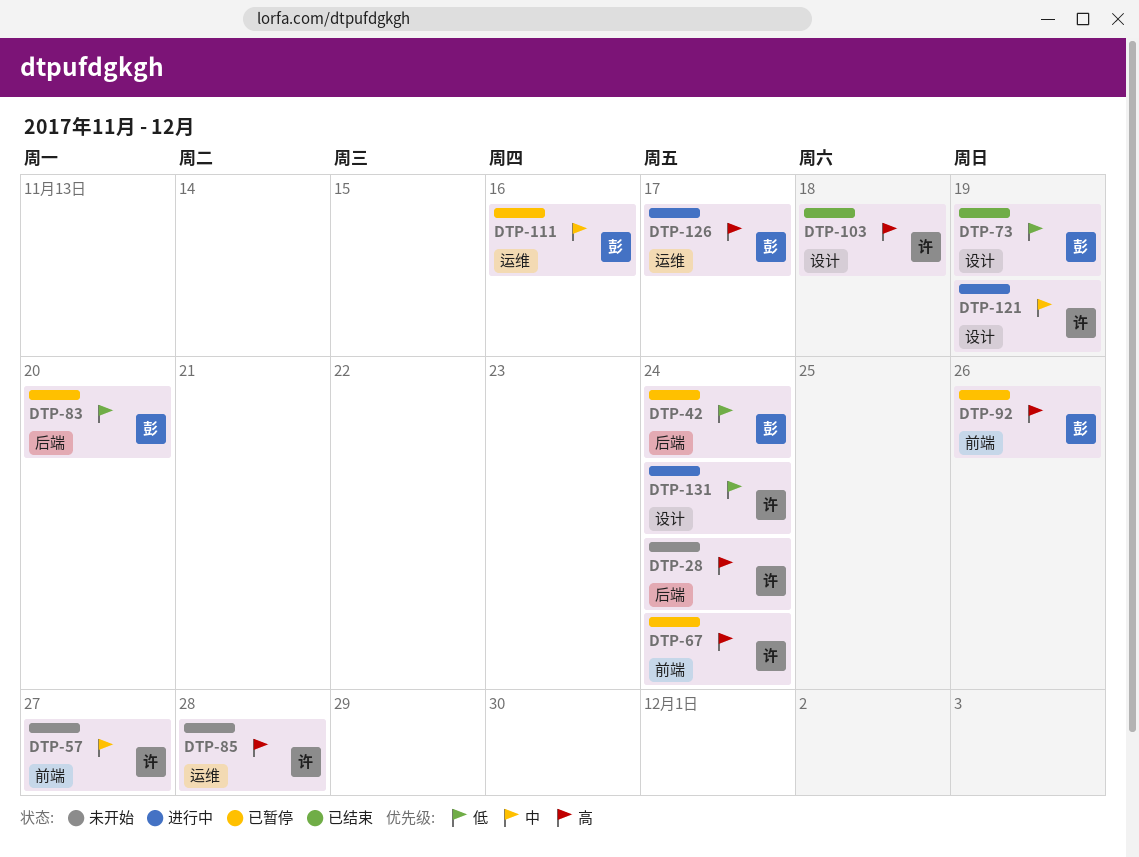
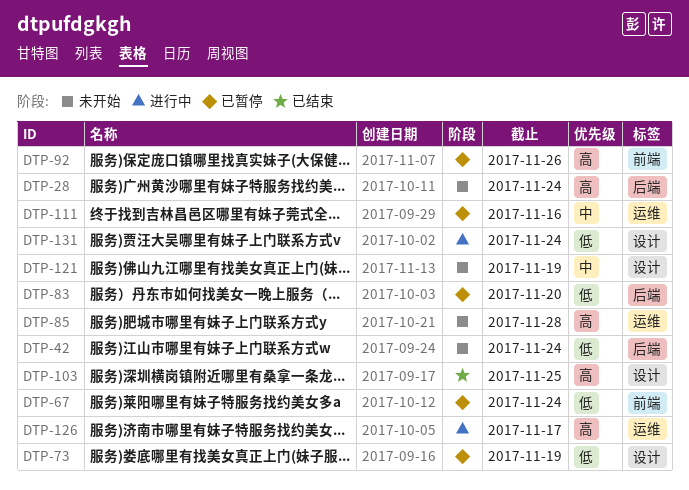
DTP-42, status: 已暂停 -> 未开始
DTP-57: present -> none
DTP-67, priority: 高 -> 低
DTP-73, status: 已结束 -> 已暂停
DTP-103, due: Nov 18 -> Nov 25
DTP-121, status: 进行中 -> 未开始

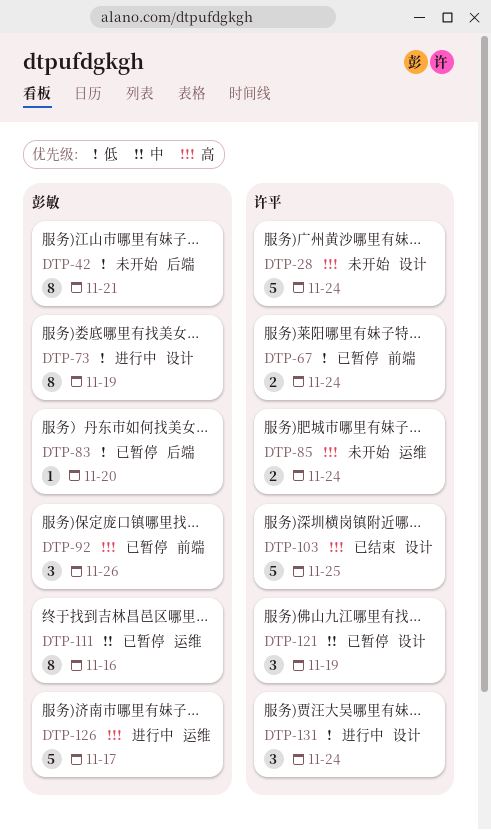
DTP-28, label: 后端 -> 设计
DTP-42, due: Nov 24 -> Nov 21
DTP-73, status: 已暂停 -> 进行中
DTP-85, due: Nov 28 -> Nov 24
DTP-121, status: 未开始 -> 已暂停

